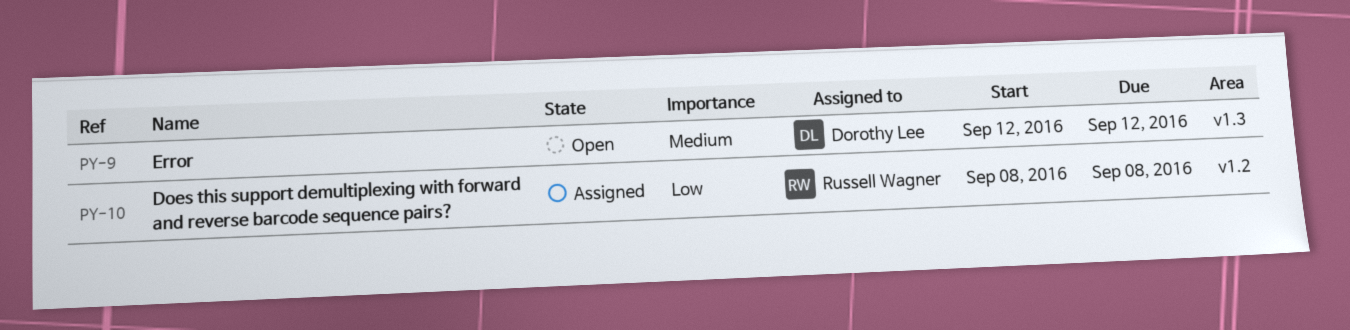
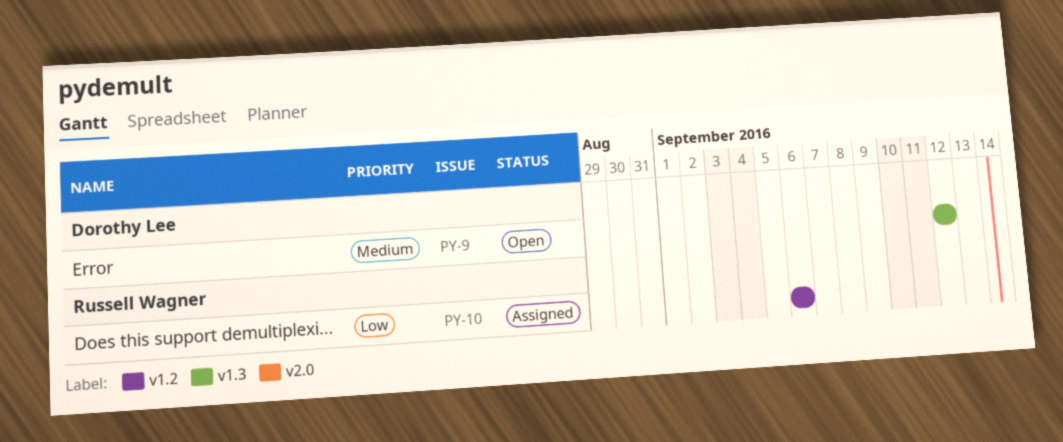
PY-10, start: Sep 8 -> Sep 6
PY-10, due: Sep 8 -> Sep 6

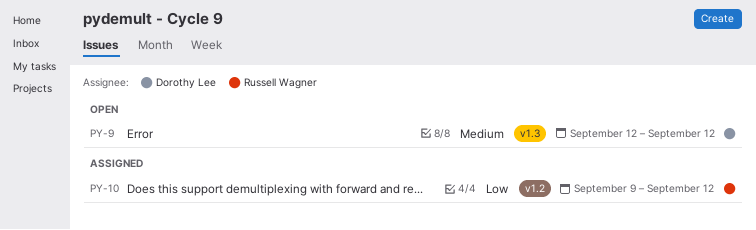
PY-10, start: Sep 6 -> Sep 9
PY-10, due: Sep 6 -> Sep 12

